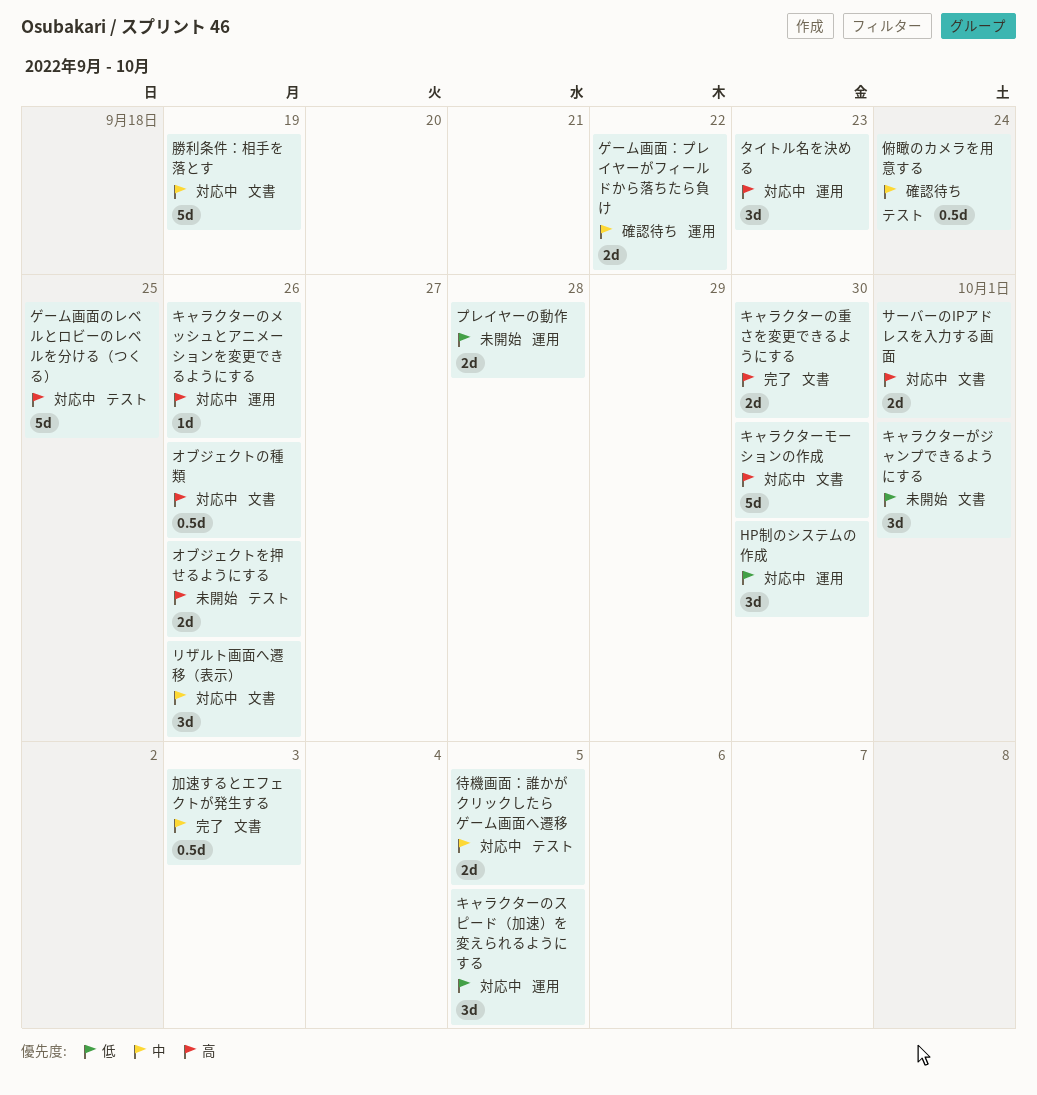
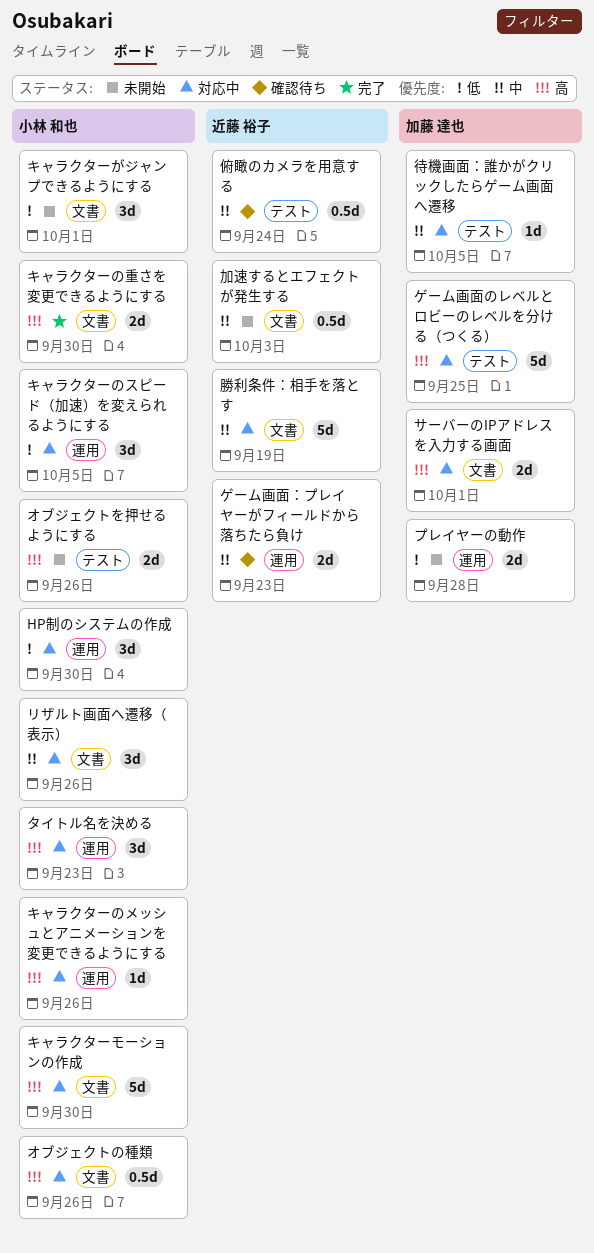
ゲーム画面：プレイヤーがフィールドから落ちたら負け, due: Sep 22 -> Sep 23
加速するとエフェクトが発生する, status: 完了 -> 未開始
待機画面：誰かがクリックしたらゲーム画面へ遷移, estimate: 2d -> 1d

